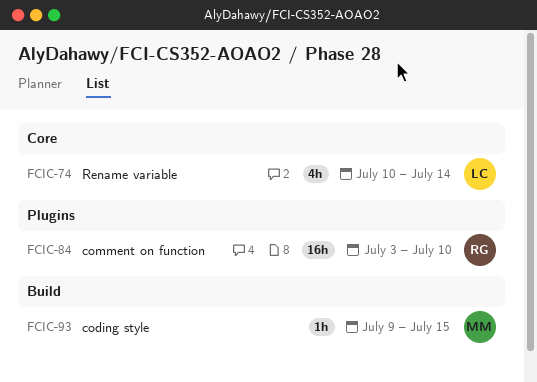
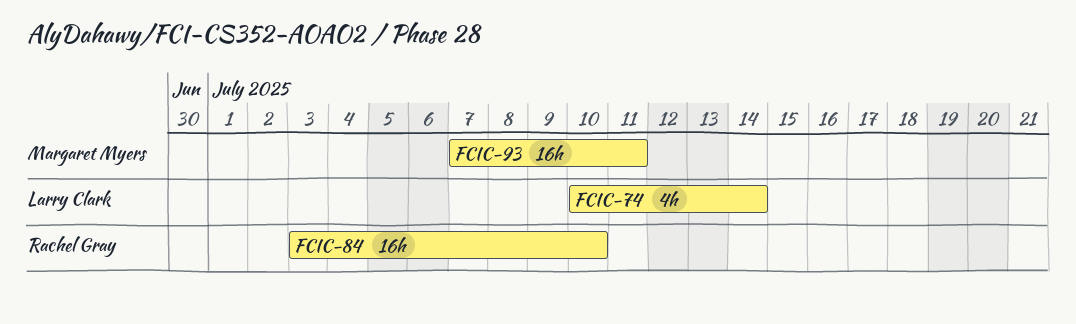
FCIC-93, estimate: 1h -> 16h
FCIC-93, start: Jul 9 -> Jul 7
FCIC-93, due: Jul 15 -> Jul 11

